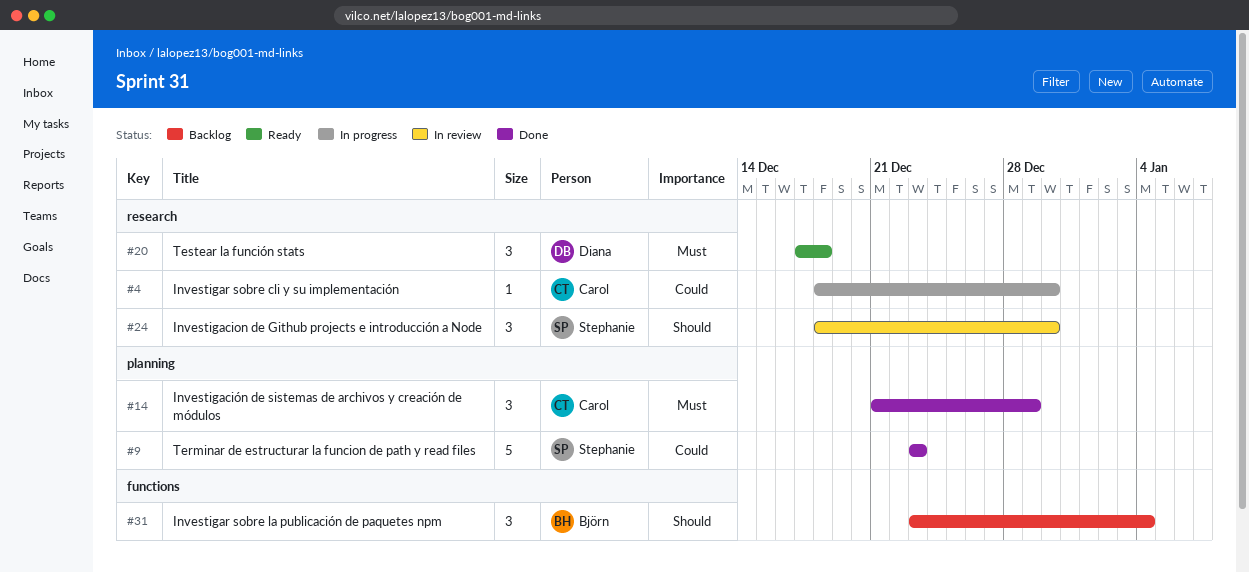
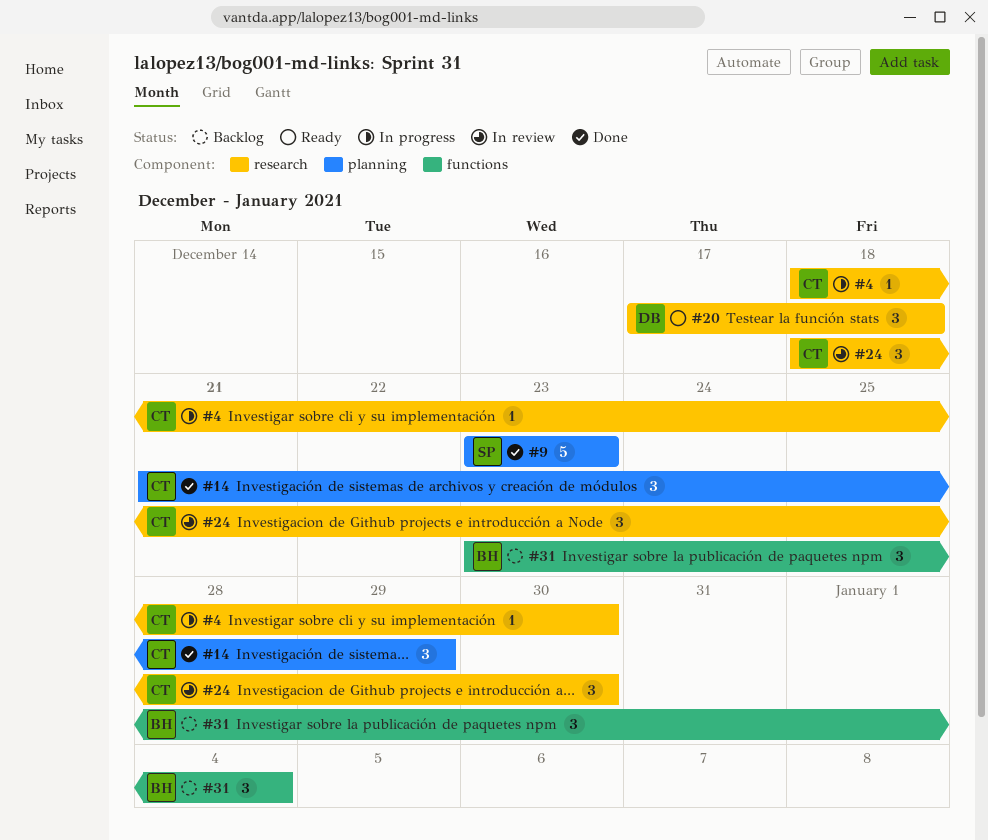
#24, owner: Stephanie -> Carol

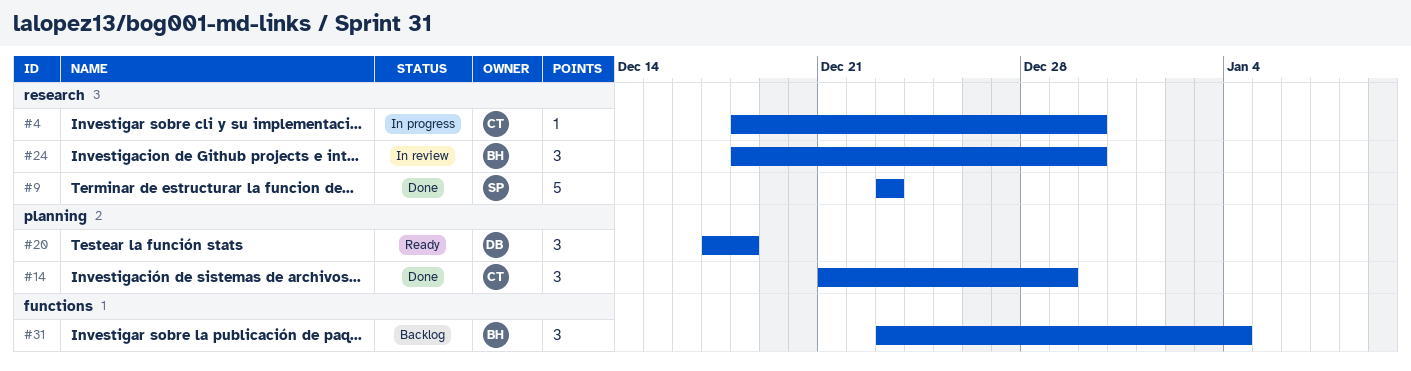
#9, label: planning -> research
#20, label: research -> planning
#24, owner: CT -> BH

